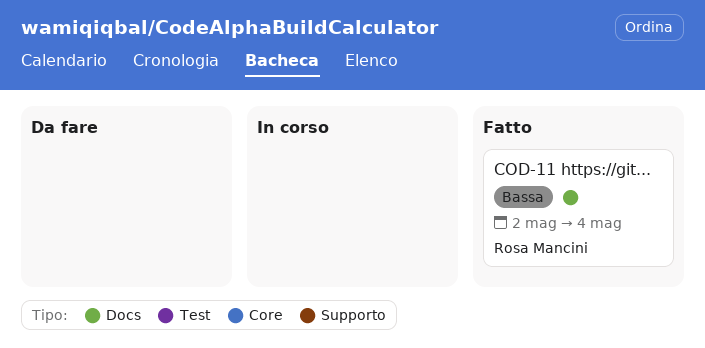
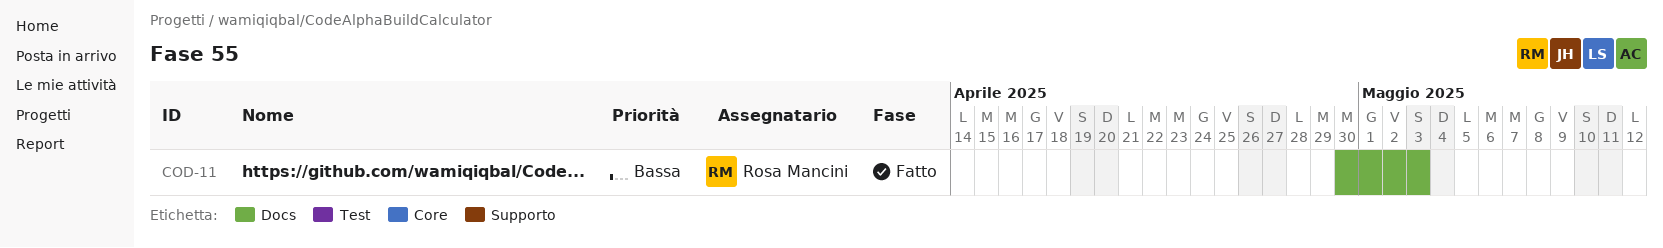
COD-11, start: May 2 -> Apr 30
COD-11, due: May 4 -> May 3

